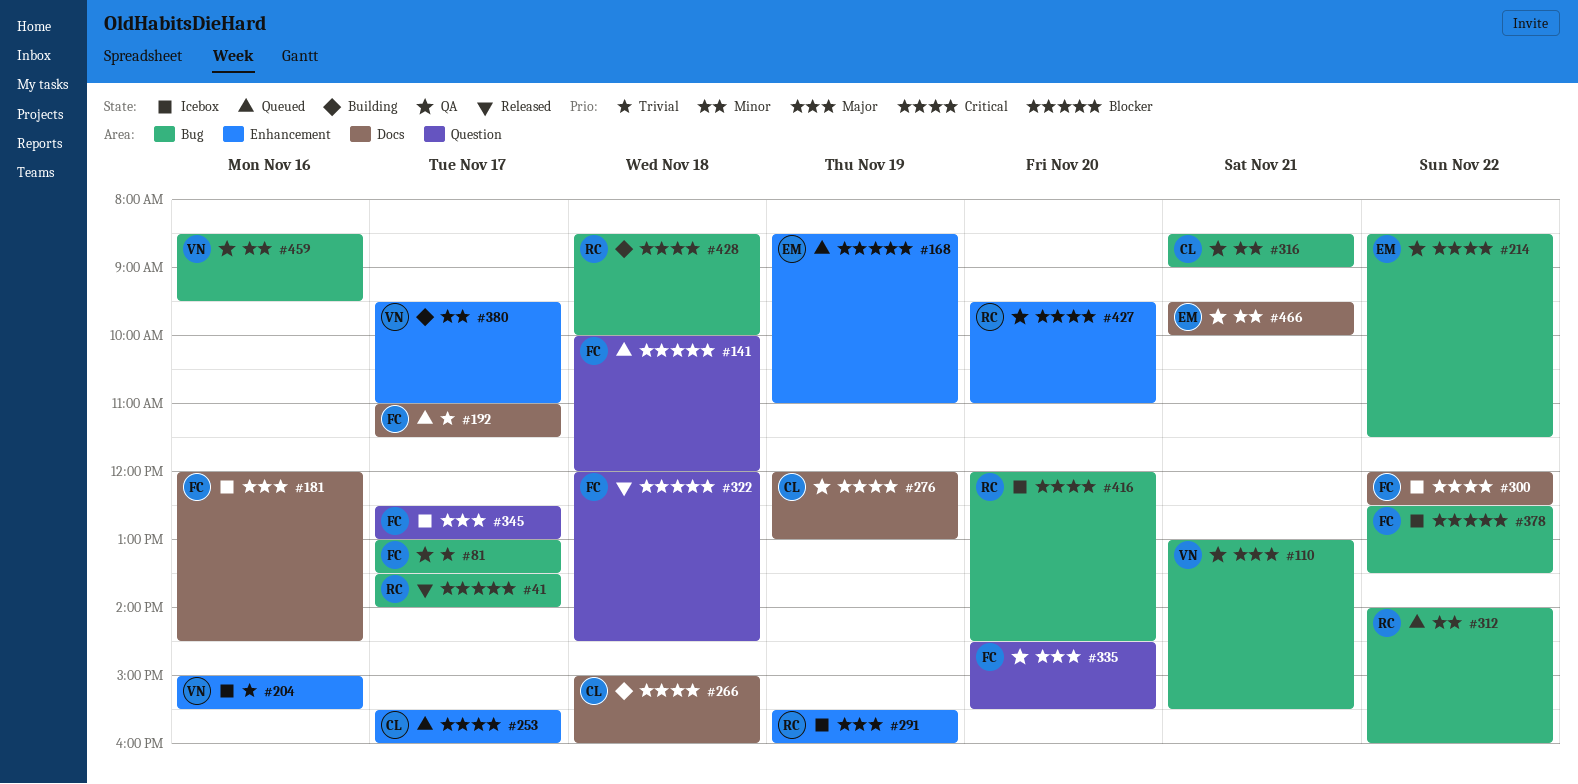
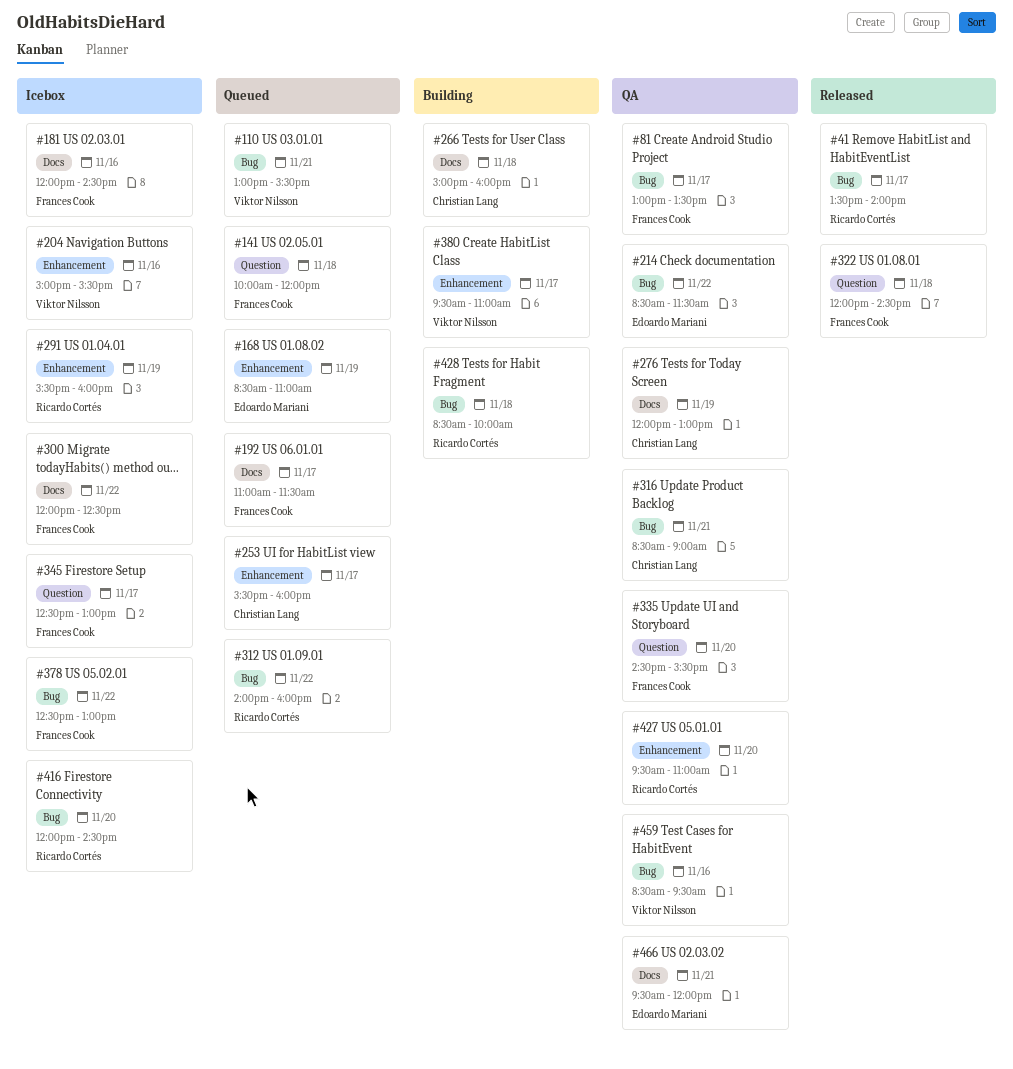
#110, status: QA -> Queued
#378, ends: 13:30 -> 13:00
#466, ends: 10:00 -> 12:00

